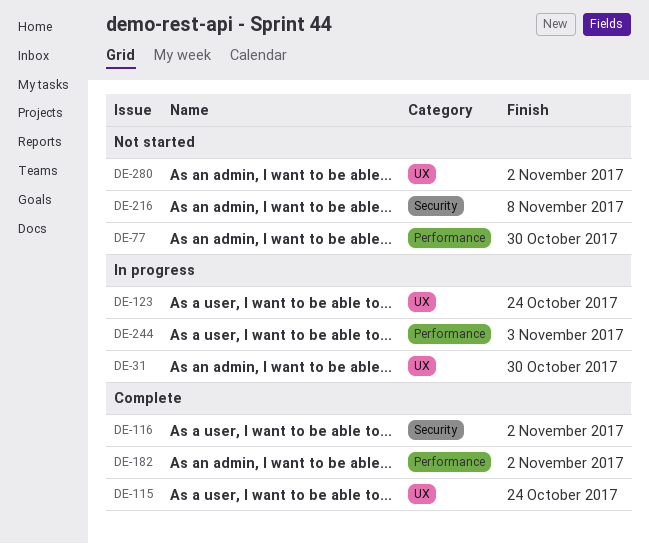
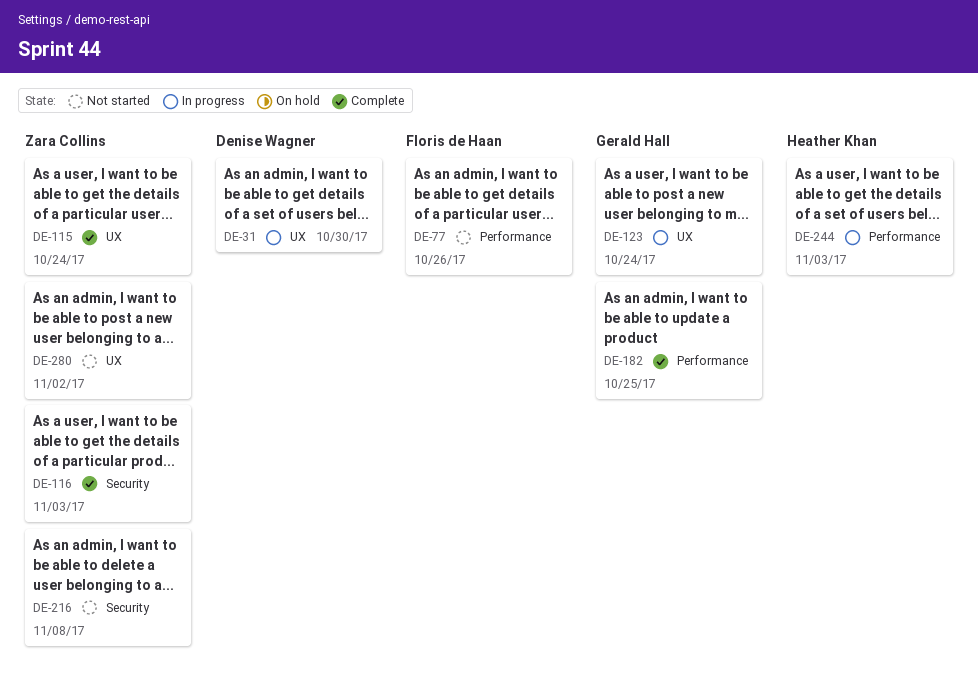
DE-77, due: Oct 30 -> Oct 26
DE-116, due: Nov 2 -> Nov 3
DE-182, due: Nov 2 -> Oct 25

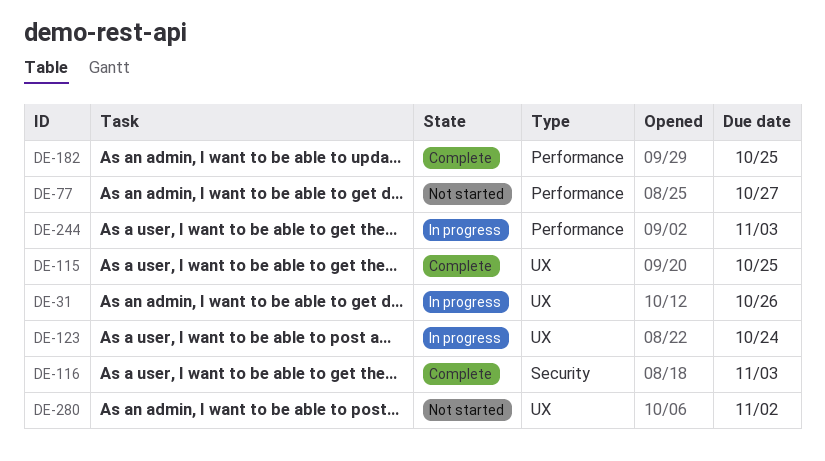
DE-31, due: Oct 30 -> Oct 26
DE-77, due: Oct 26 -> Oct 27
DE-115, due: Oct 24 -> Oct 25
DE-216: present -> none

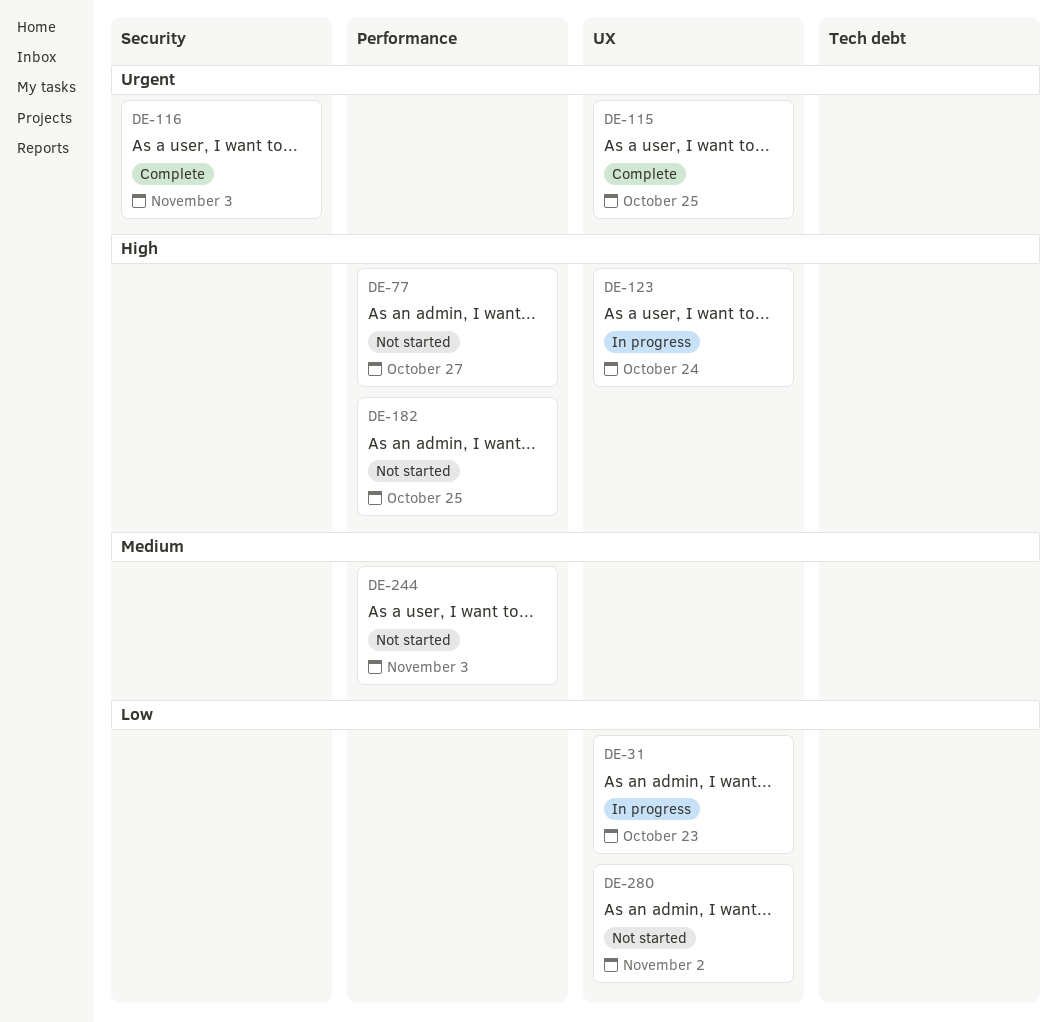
DE-31, due: Oct 26 -> Oct 23
DE-182, status: Complete -> Not started
DE-244, status: In progress -> Not started

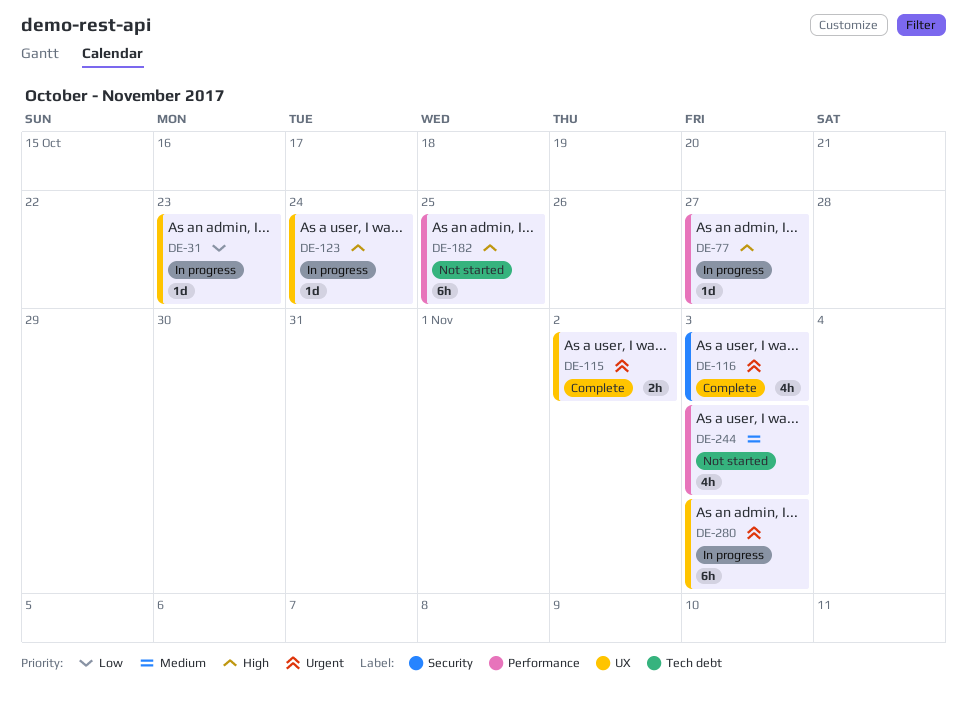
DE-77, status: Not started -> In progress
DE-115, due: Oct 25 -> Nov 2
DE-280, status: Not started -> In progress
DE-280, priority: Low -> Urgent
DE-280, due: Nov 2 -> Nov 3

